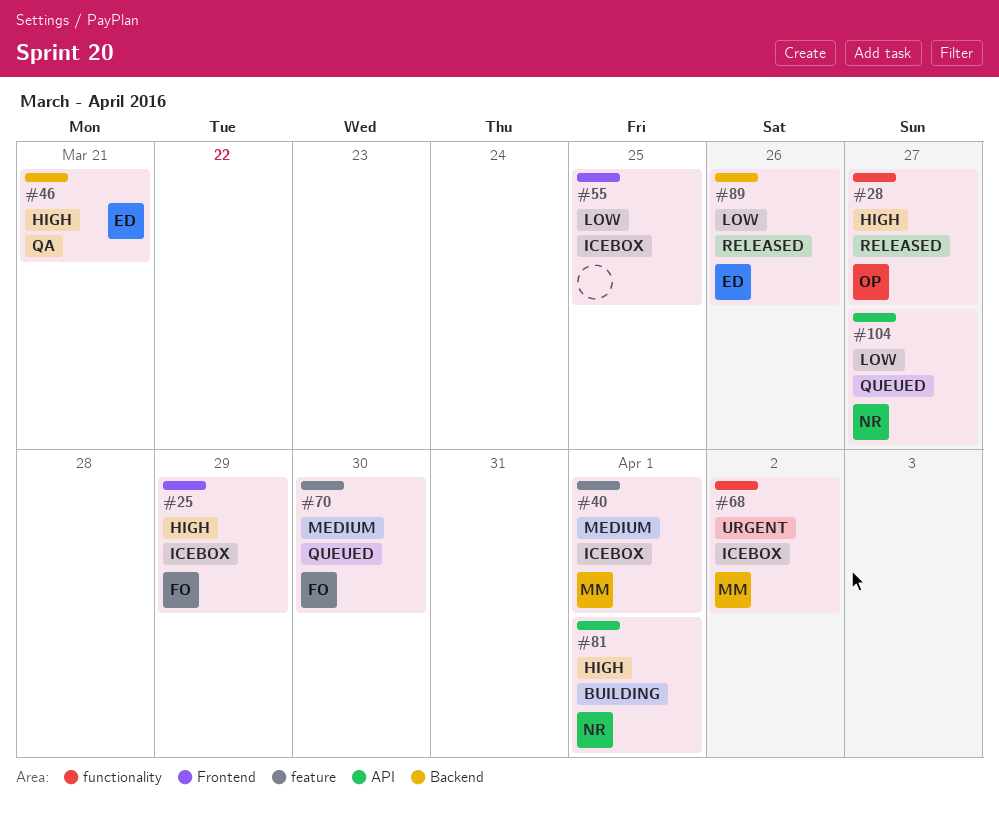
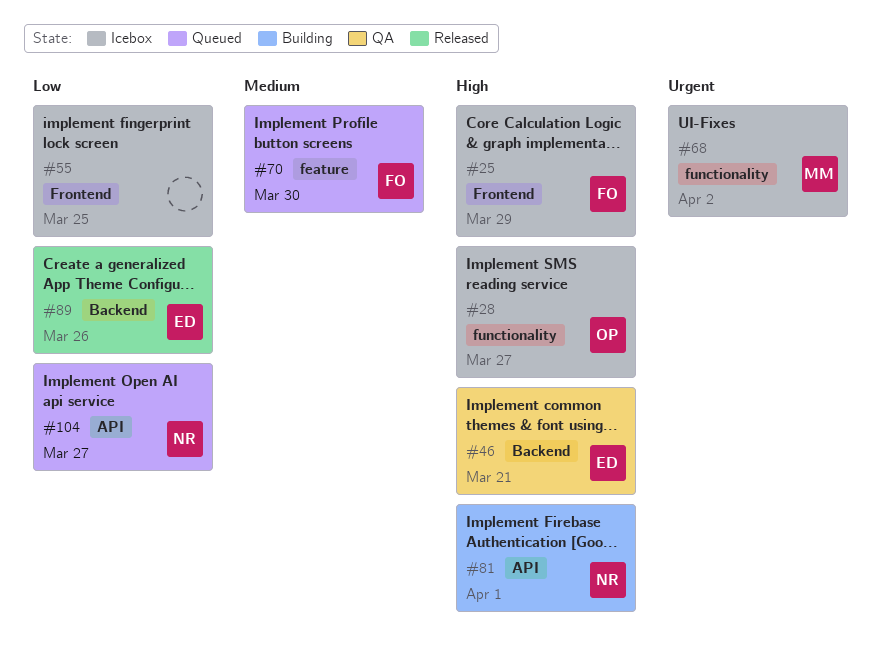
#28, status: Released -> Icebox
#40: present -> none

